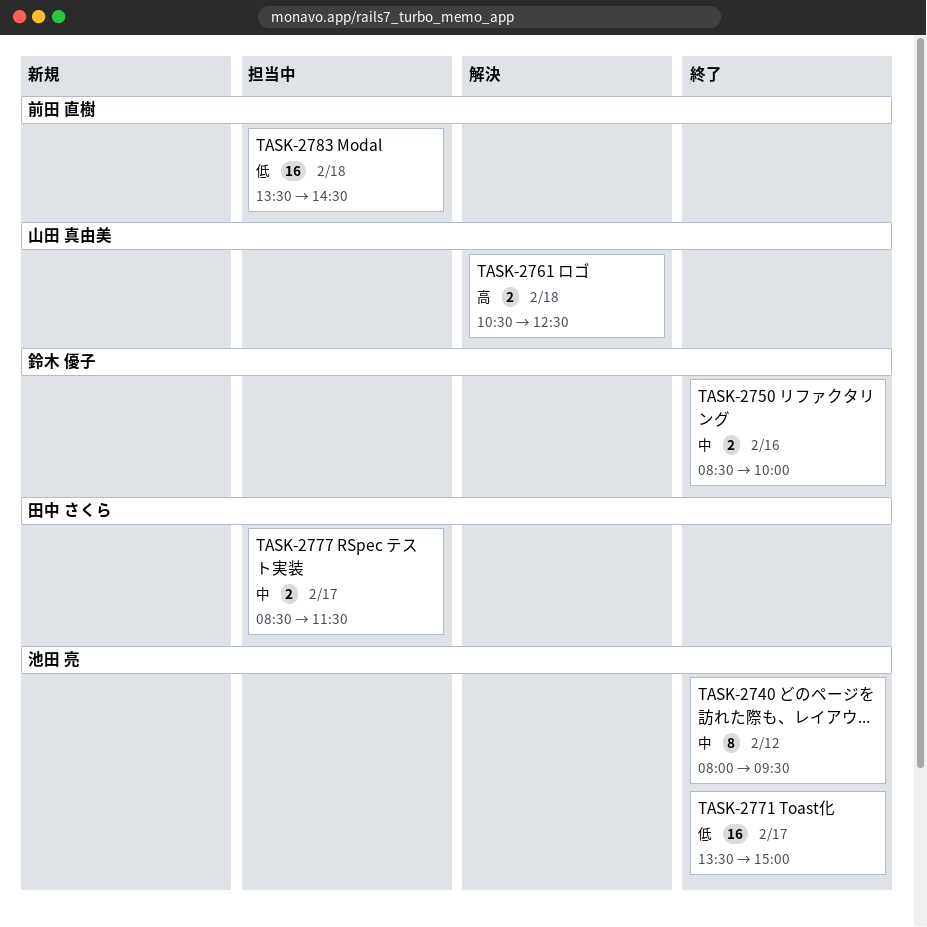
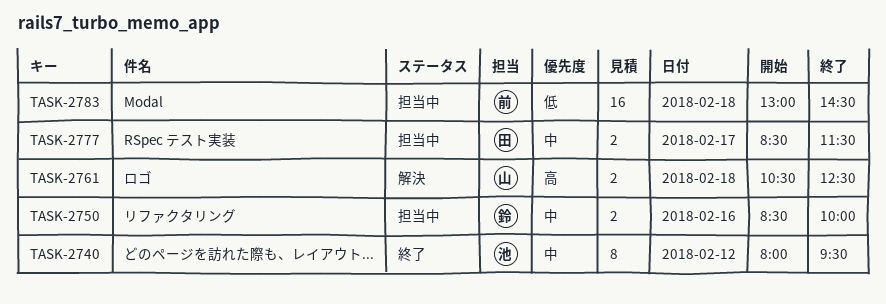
TASK-2750, status: 終了 -> 担当中
TASK-2771: present -> none
TASK-2783, begins: 13:30 -> 13:00

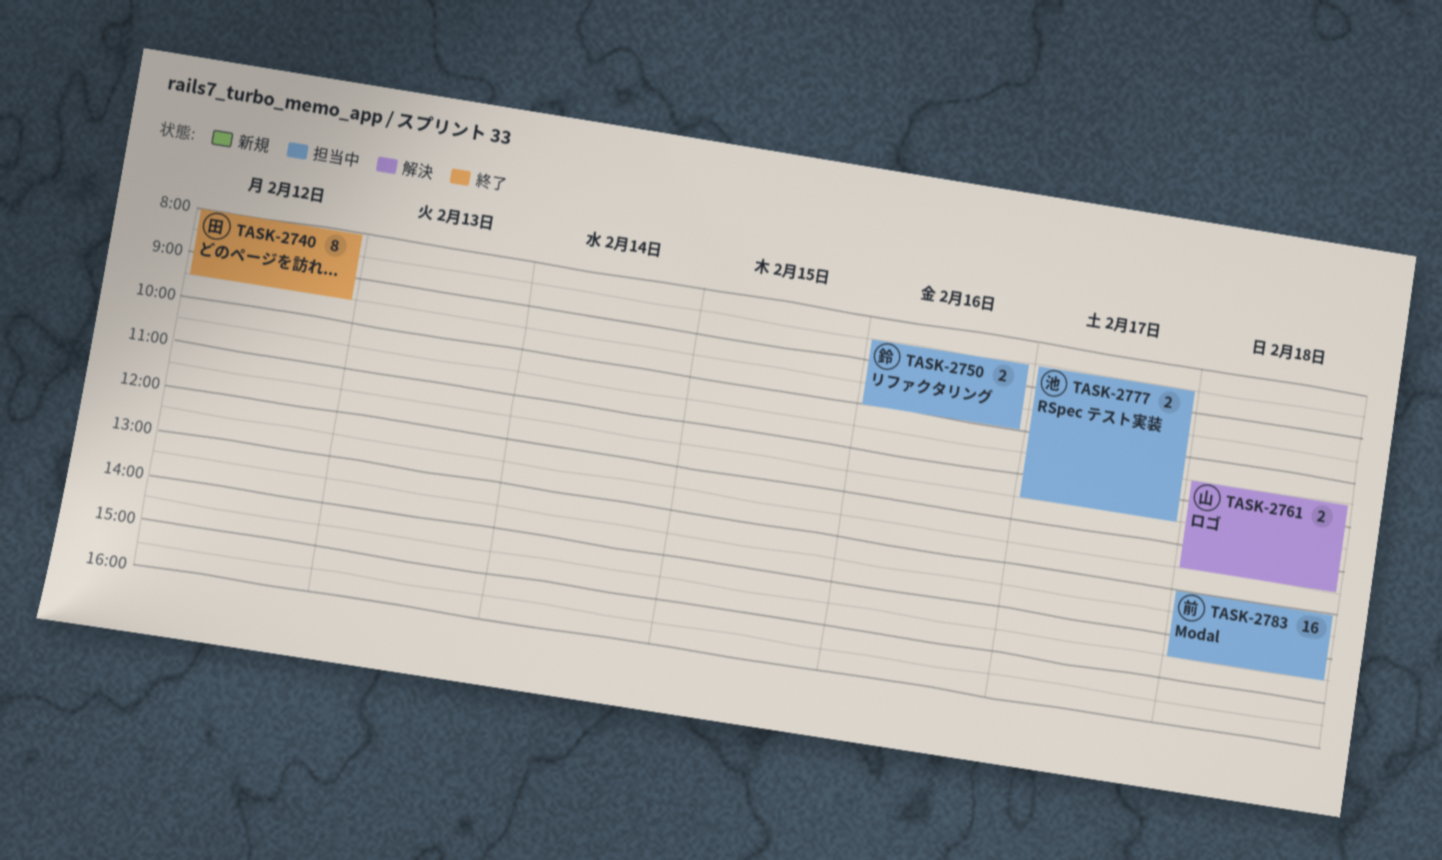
TASK-2740, owner: 池 -> 田
TASK-2777, owner: 田 -> 池

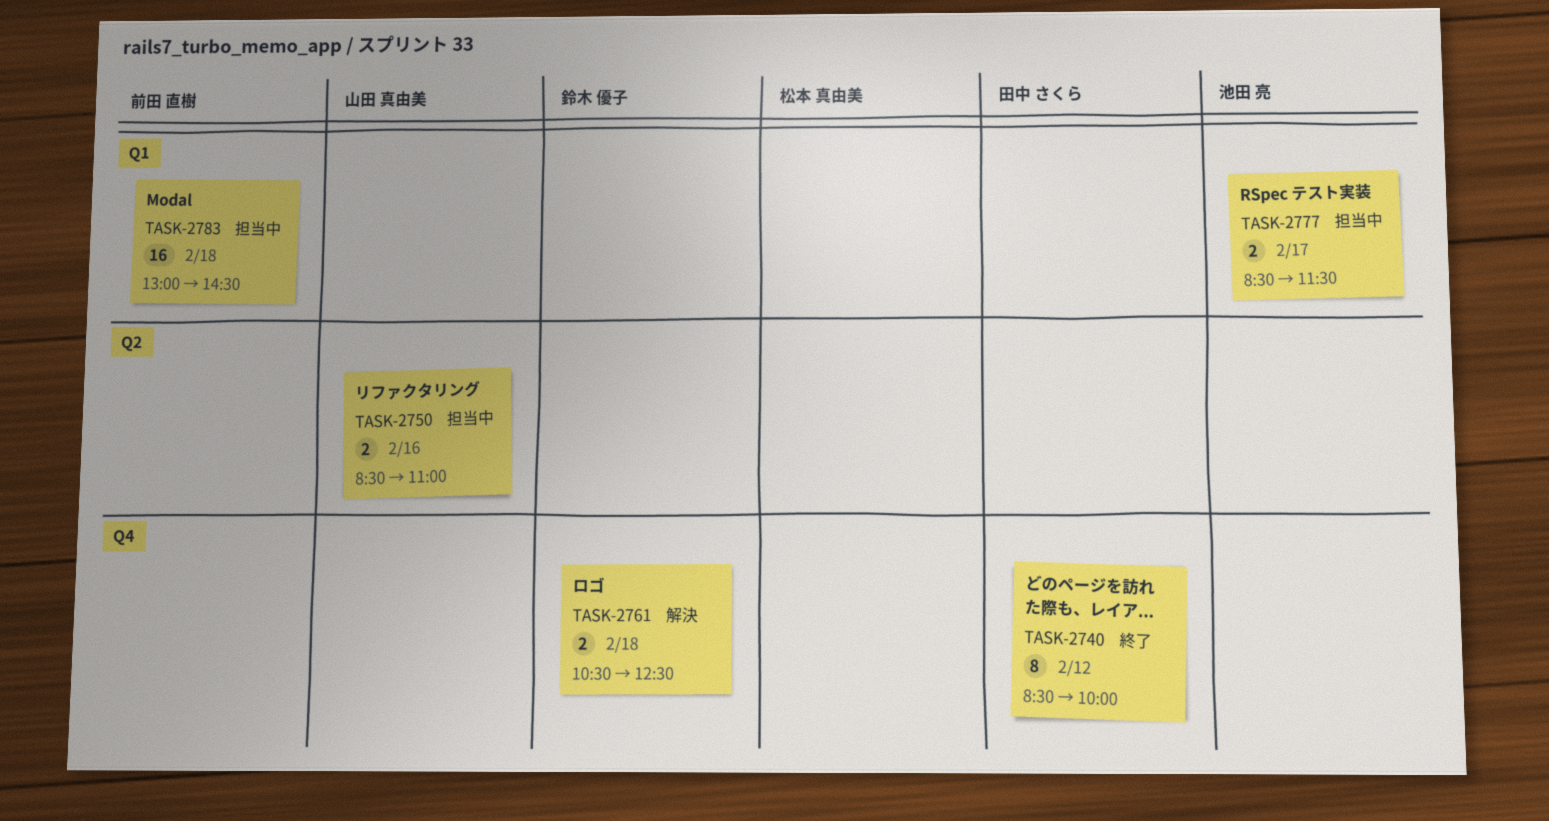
TASK-2740, begins: 08:00 -> 08:30
TASK-2740, ends: 09:30 -> 10:00
TASK-2750, owner: 鈴木 優子 -> 山田 真由美
TASK-2750, ends: 10:00 -> 11:00
TASK-2761, owner: 山田 真由美 -> 鈴木 優子

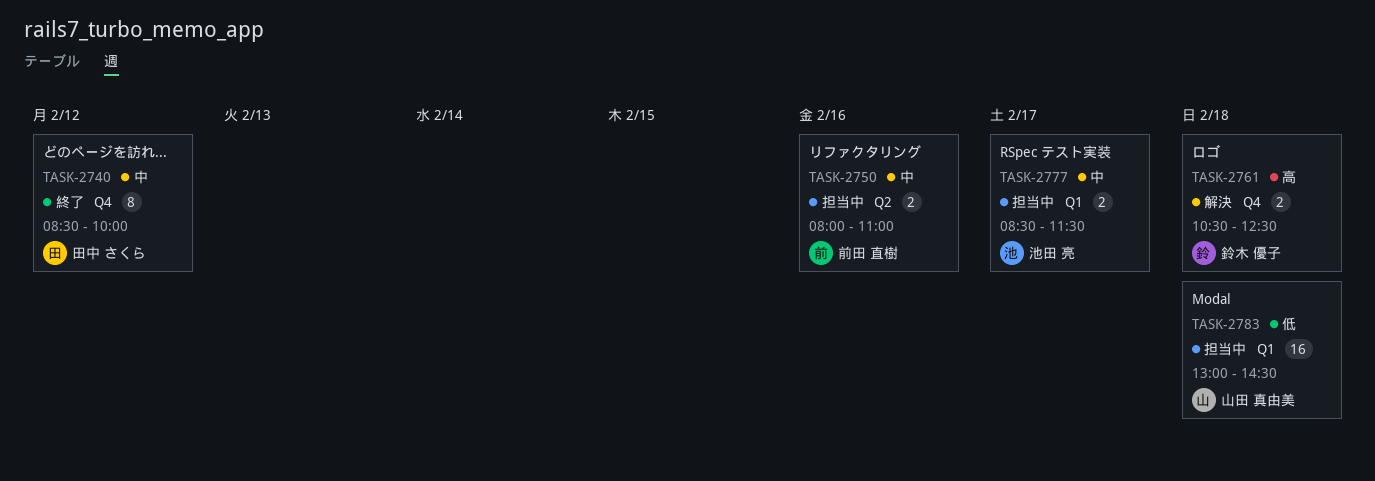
TASK-2750, owner: 山田 真由美 -> 前田 直樹
TASK-2750, begins: 08:30 -> 08:00
TASK-2783, owner: 前田 直樹 -> 山田 真由美

